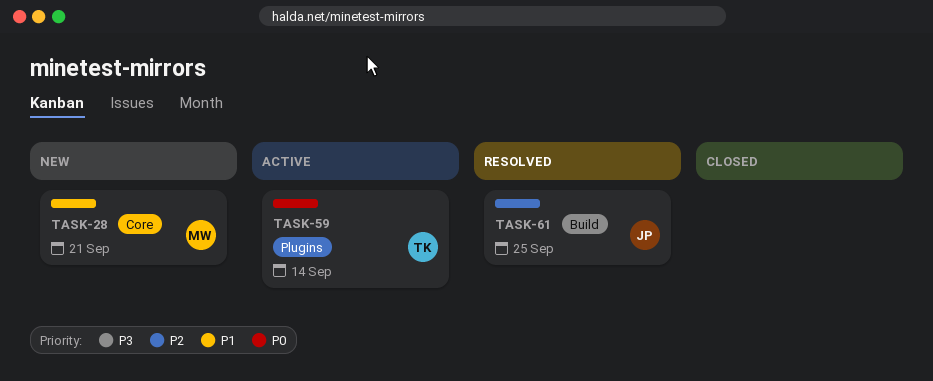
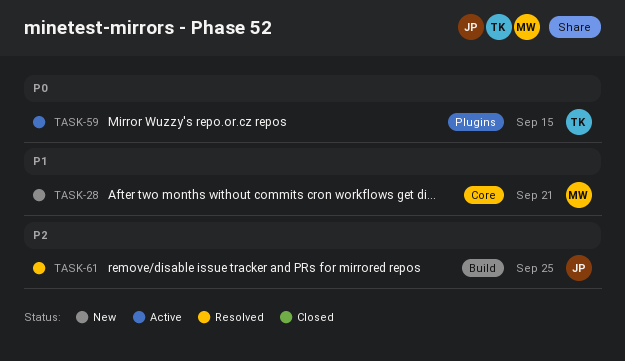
TASK-59, due: Sep 14 -> Sep 15

